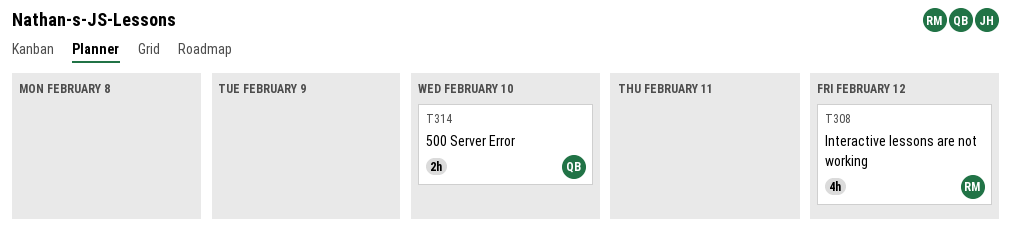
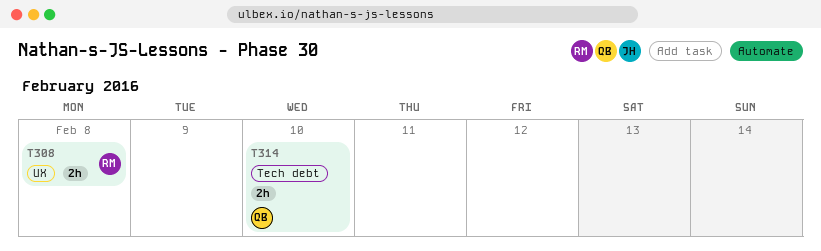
T308, estimate: 4h -> 2h
T308, due: Feb 12 -> Feb 8

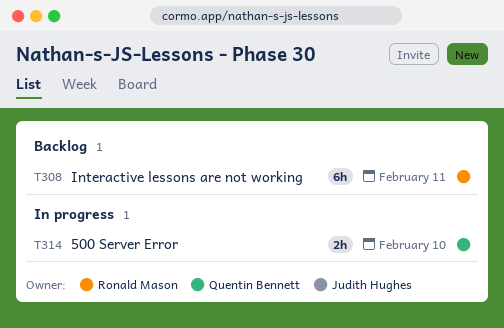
T308, estimate: 2h -> 6h
T308, due: Feb 8 -> Feb 11

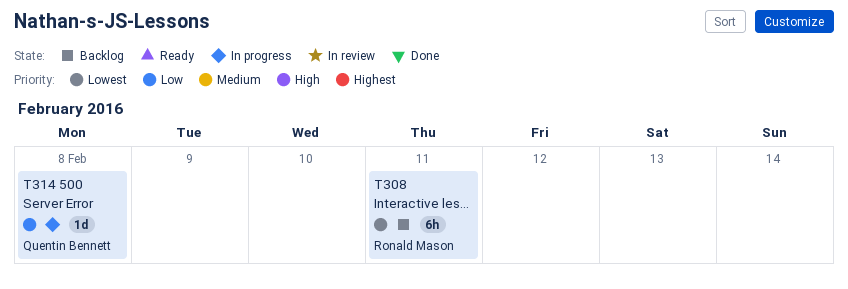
T314, estimate: 2h -> 1d
T314, due: Feb 10 -> Feb 8

